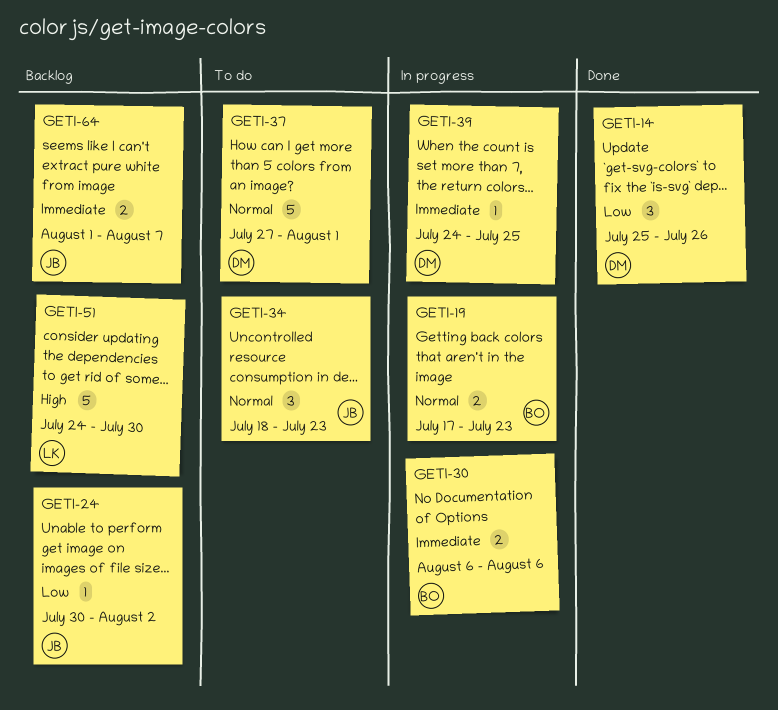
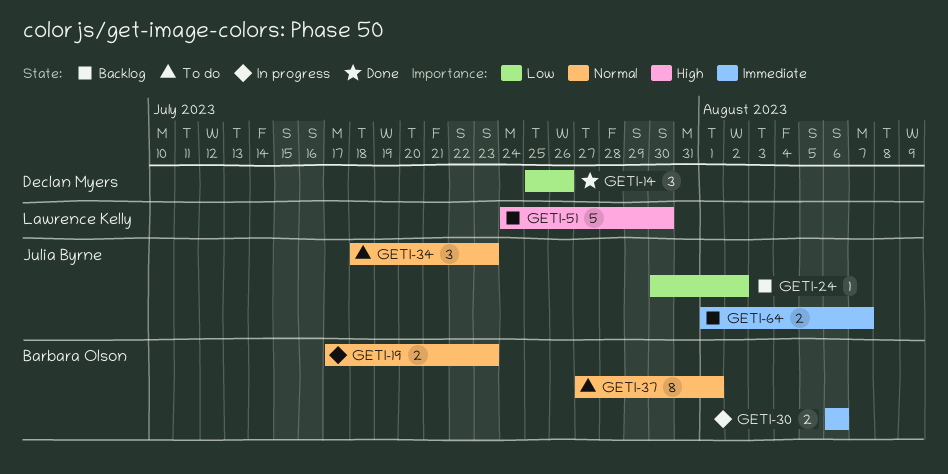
GETI-37, owner: Declan Myers -> Barbara Olson
GETI-37, estimate: 5 -> 8
GETI-39: present -> none

